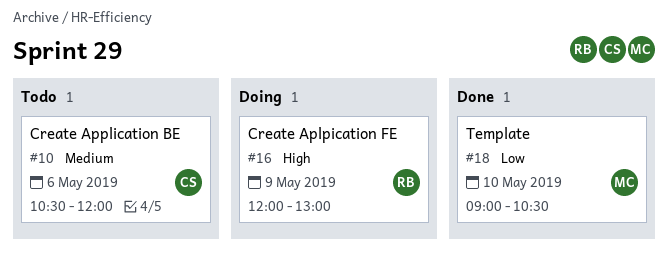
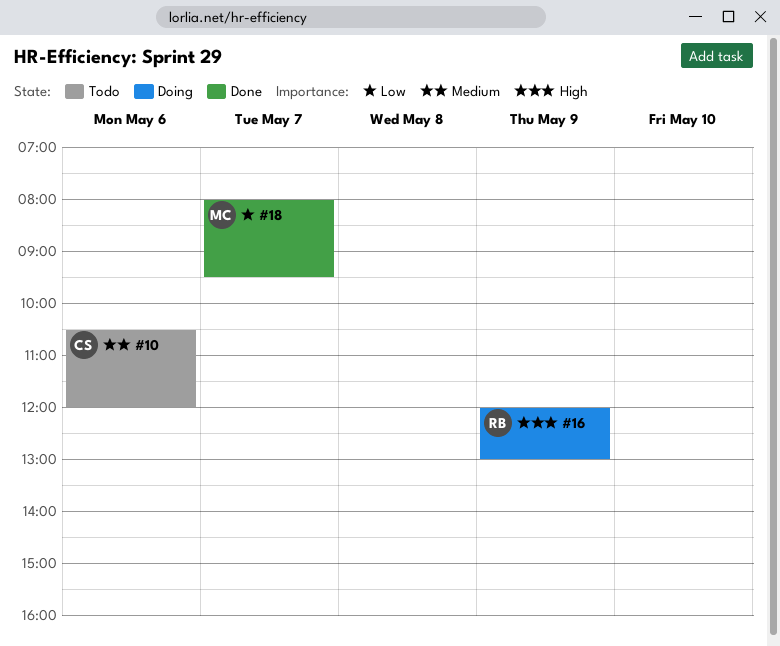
#18, day: May 10 -> May 7
#18, begins: 09:00 -> 08:00
#18, ends: 10:30 -> 09:30

